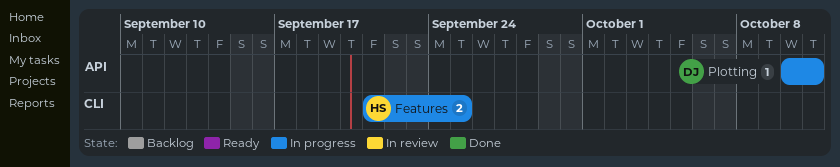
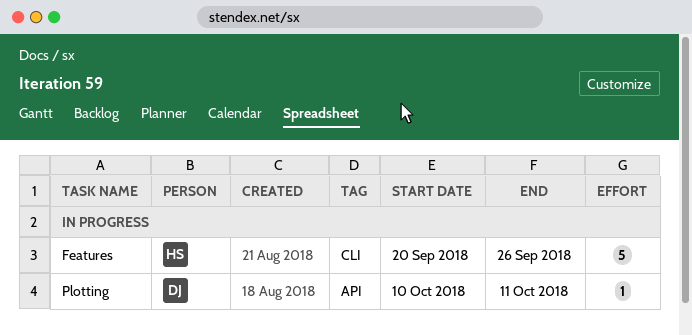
Features, estimate: 2 -> 5
Features, start: Sep 21 -> Sep 20
Features, due: Sep 25 -> Sep 26

